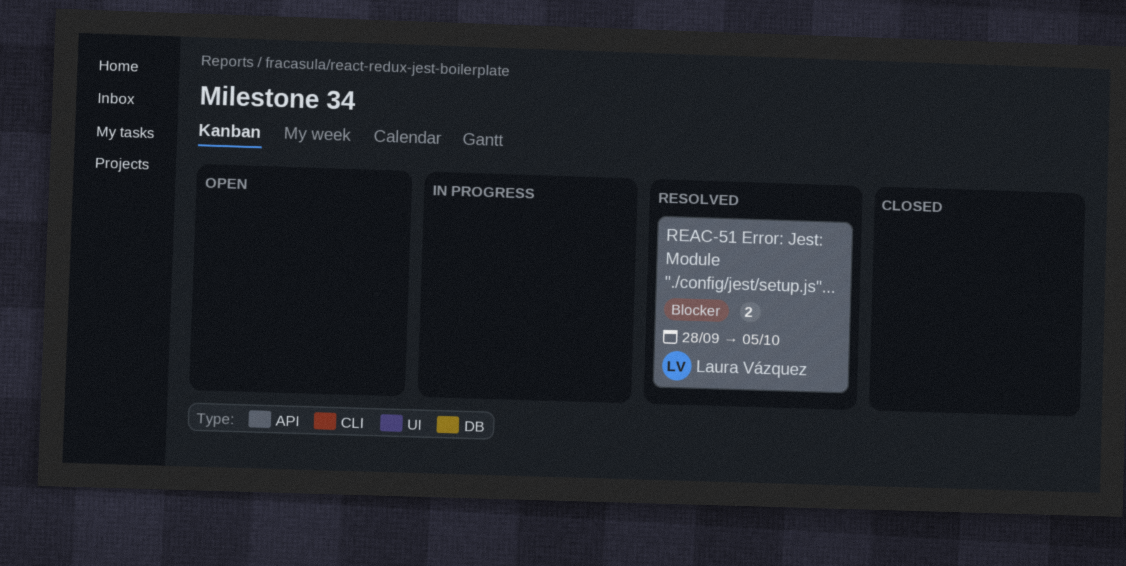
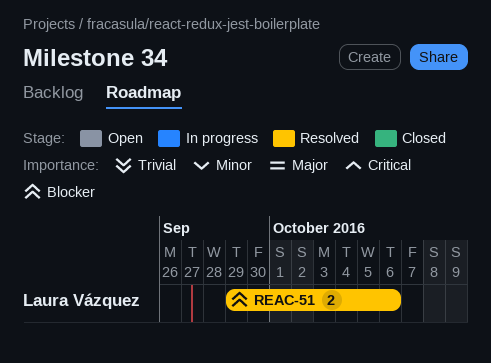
REAC-51, start: Sep 28 -> Sep 29
REAC-51, due: Oct 5 -> Oct 6

